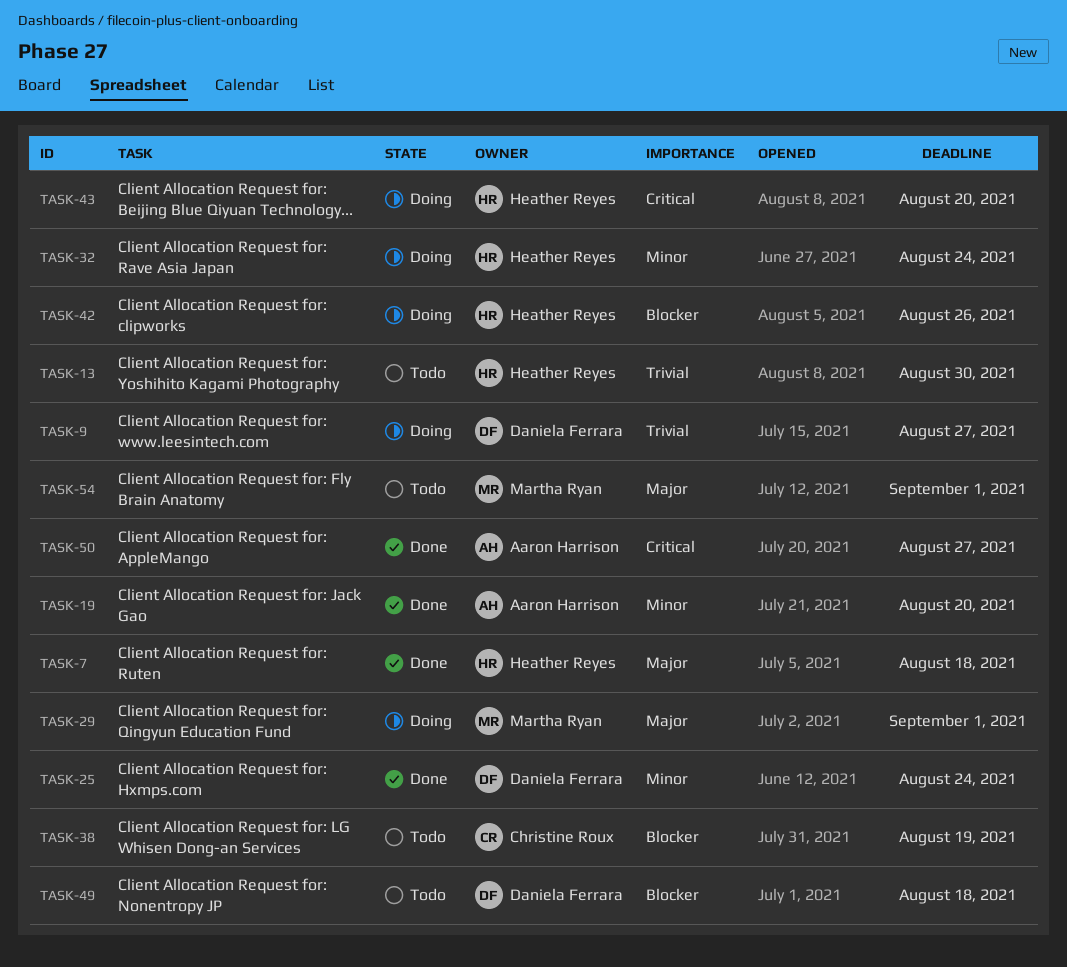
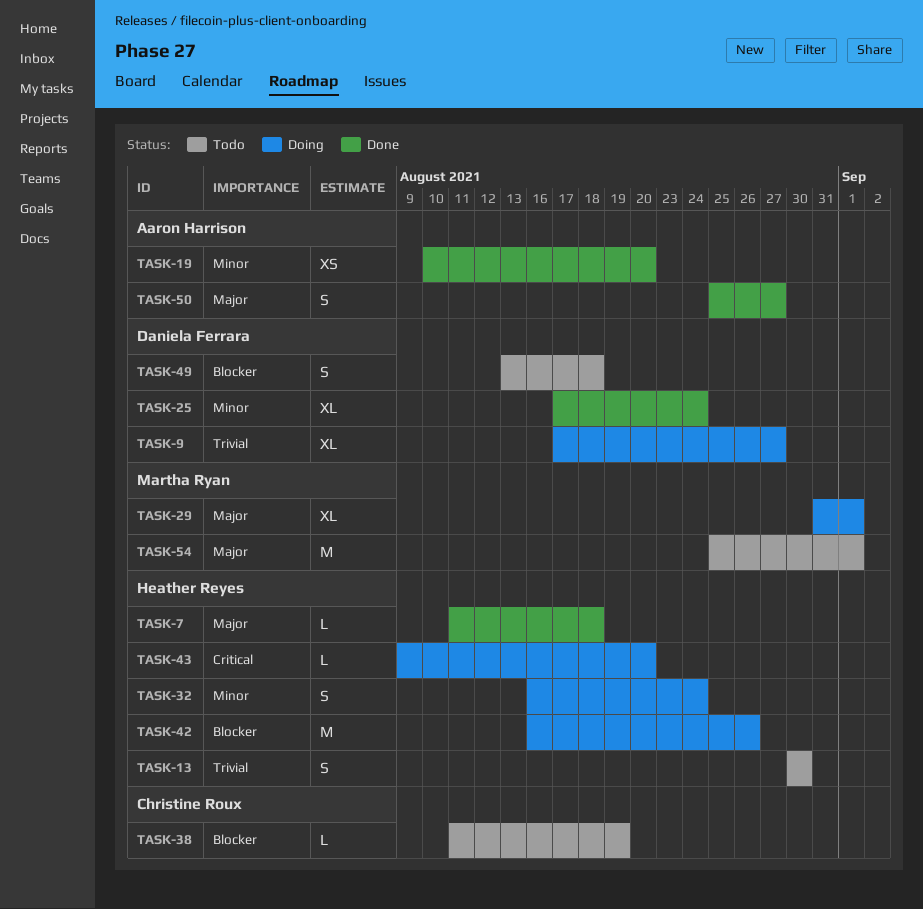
TASK-50, priority: Critical -> Major

